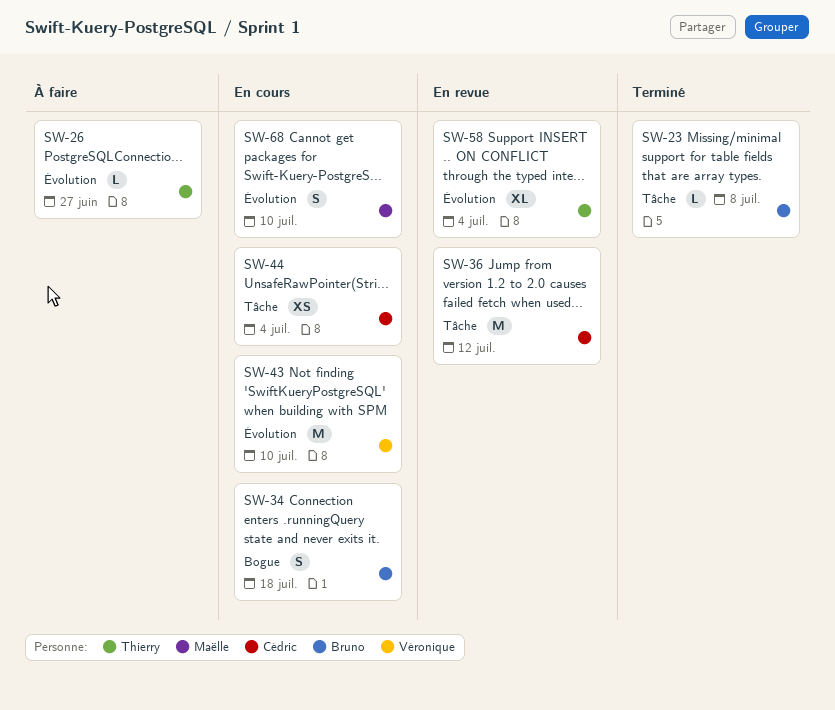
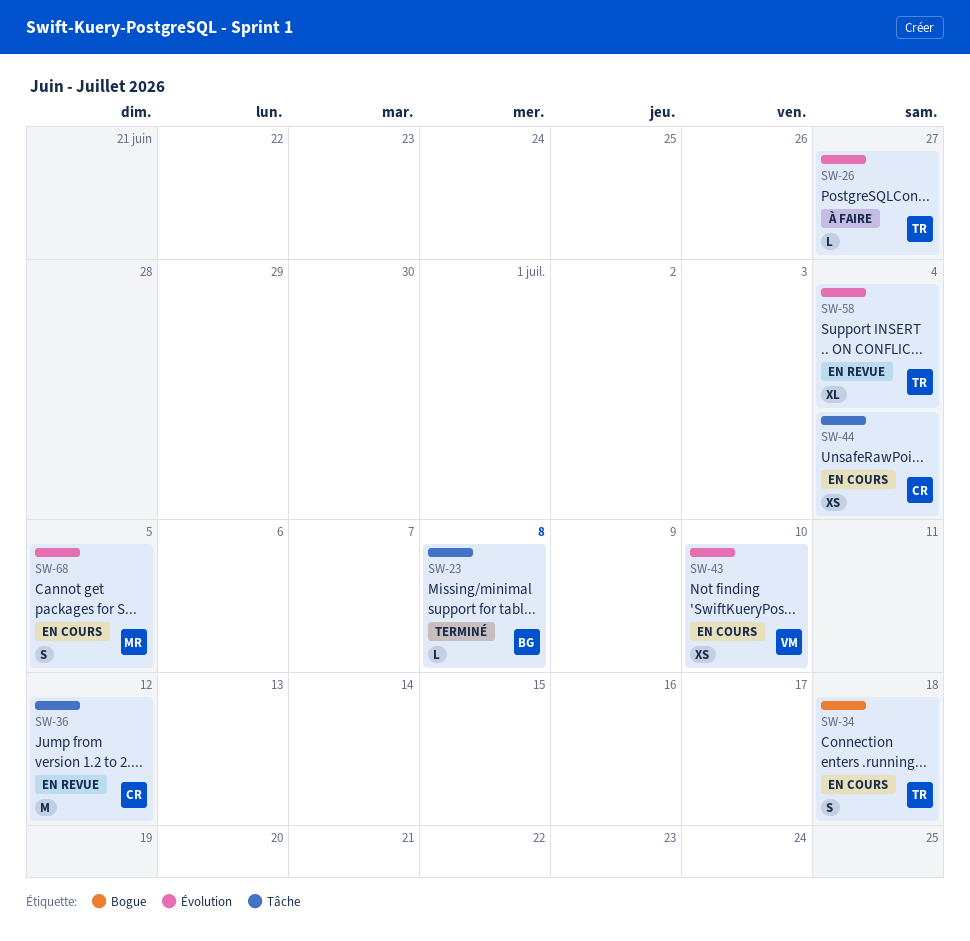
SW-34, owner: Bruno -> Thierry
SW-43, estimate: M -> XS
SW-68, due: Jul 10 -> Jul 5

